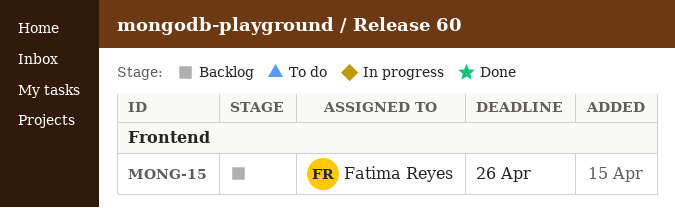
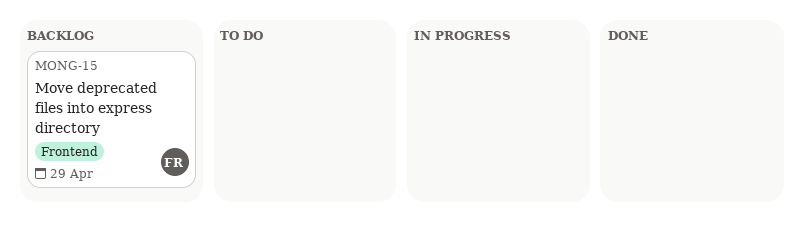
MONG-15, due: Apr 26 -> Apr 29

